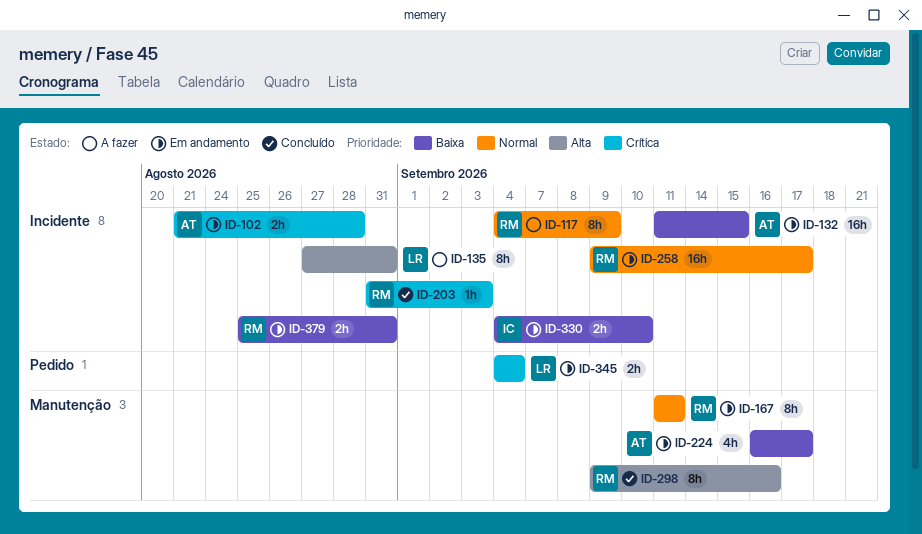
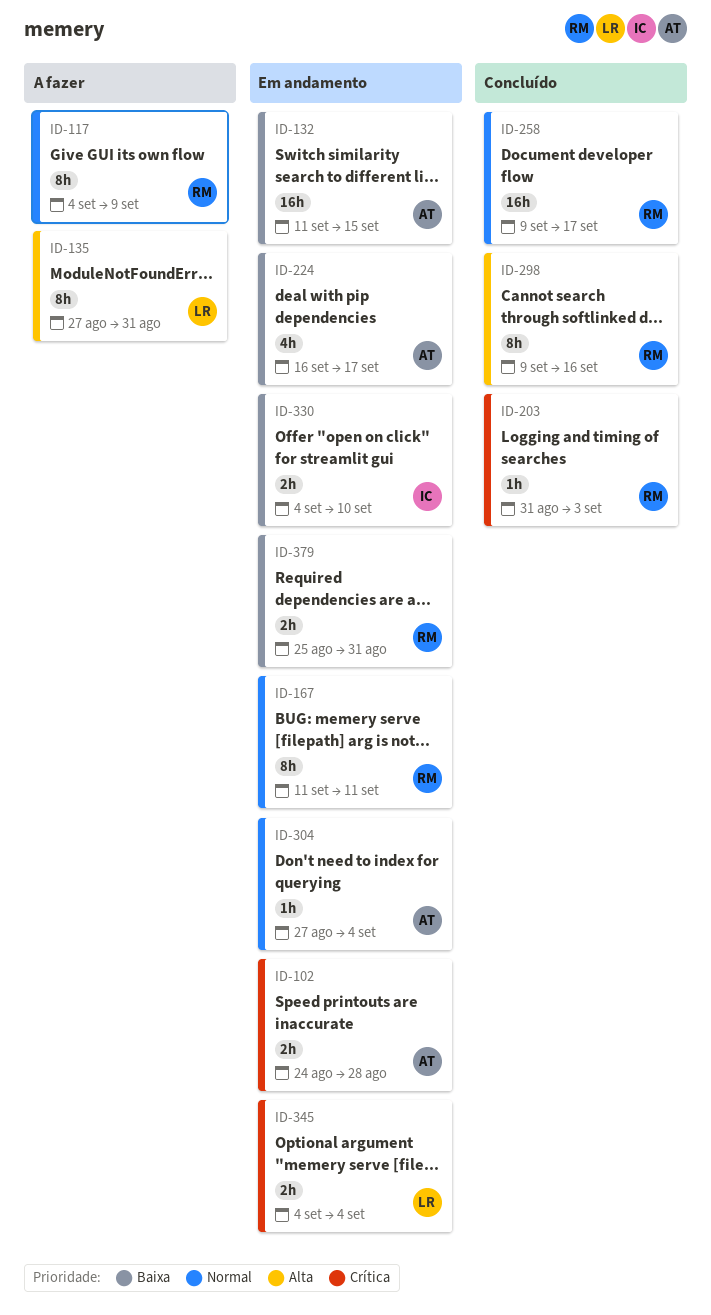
ID-102, start: Aug 21 -> Aug 24
ID-258, status: Em andamento -> Concluído
ID-304: none -> present

